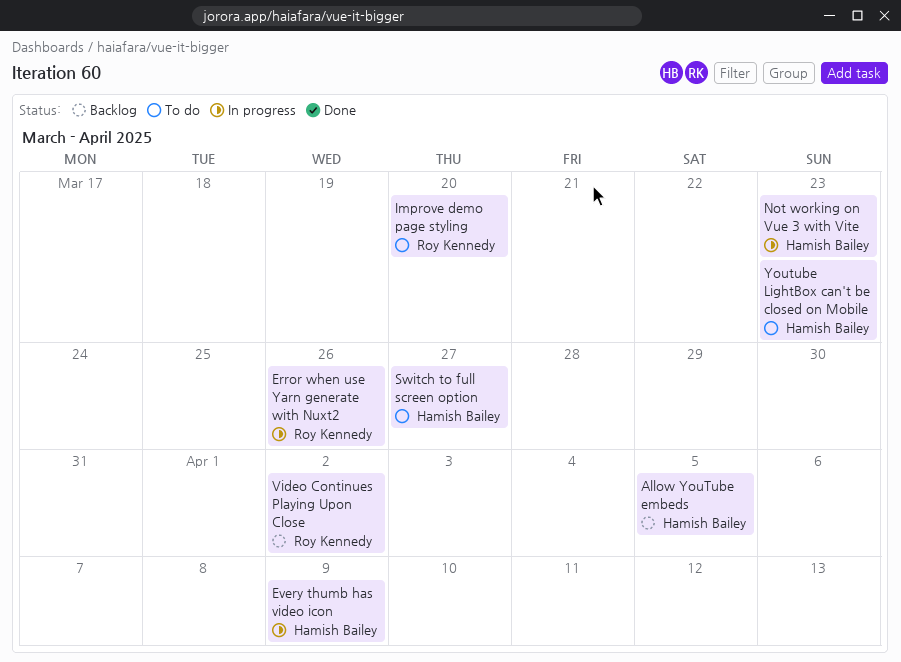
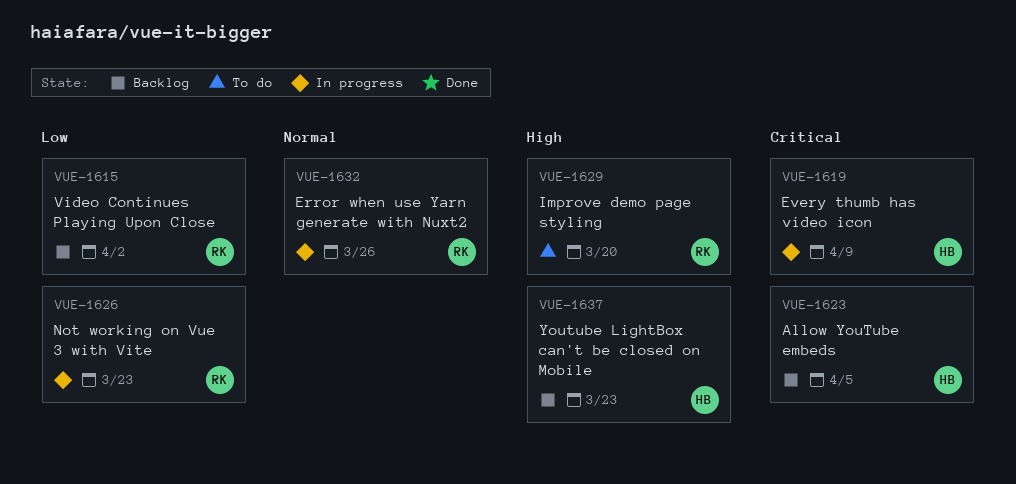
Not working on Vue 3 with Vite, owner: Hamish Bailey -> Roy Kennedy
Switch to full screen option: present -> none
Youtube LightBox can't be closed on Mobile, status: To do -> Backlog

